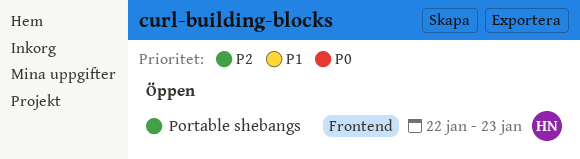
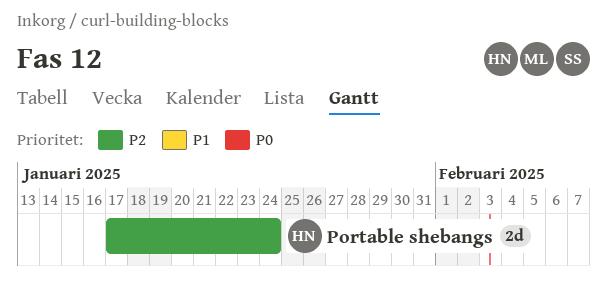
Portable shebangs, start: Jan 22 -> Jan 17
Portable shebangs, due: Jan 23 -> Jan 24

